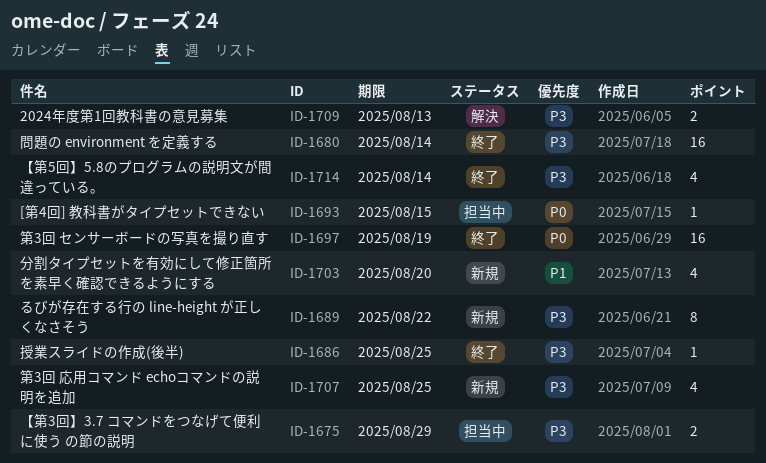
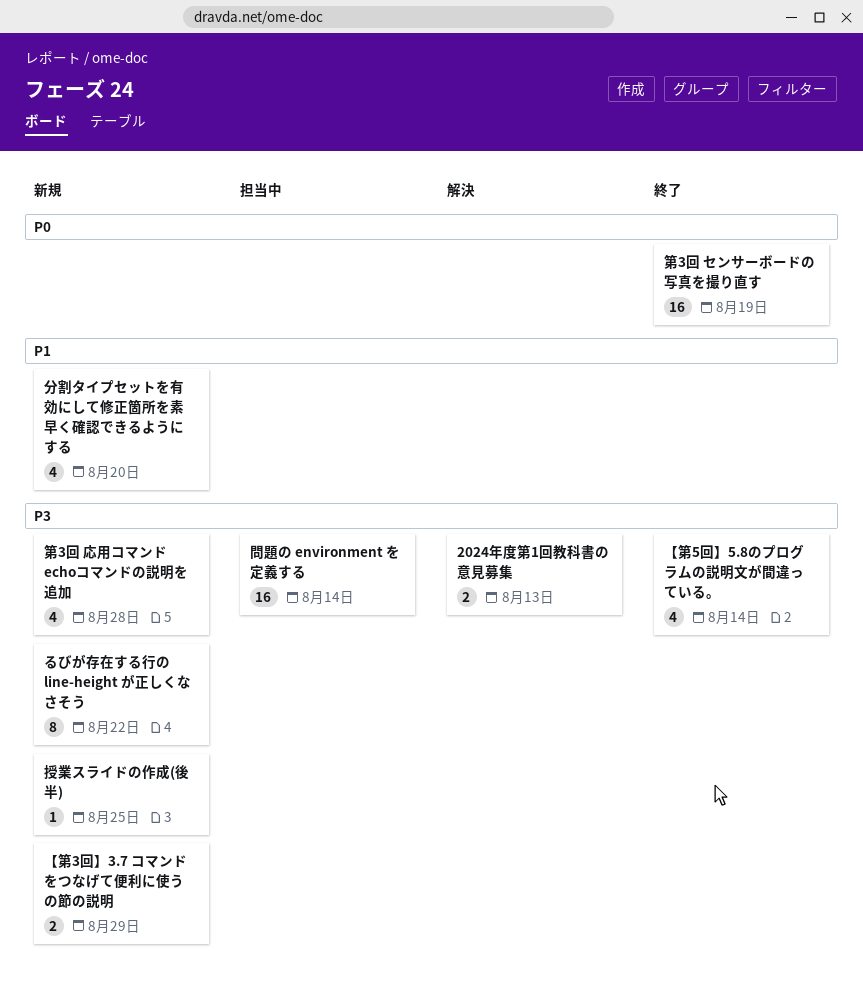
[第4回] 教科書がタイプセットできない: present -> none
【第3回】3.7 コマンドをつなげて便利に使う の節の説明, status: 担当中 -> 新規
問題の environment を定義する, status: 終了 -> 担当中
授業スライドの作成(後半), status: 終了 -> 新規
第3回 応用コマンド echoコマンドの説明を追加, due: Aug 25 -> Aug 28

